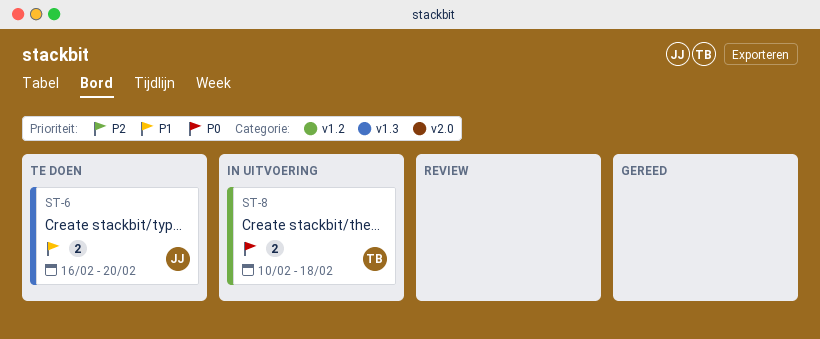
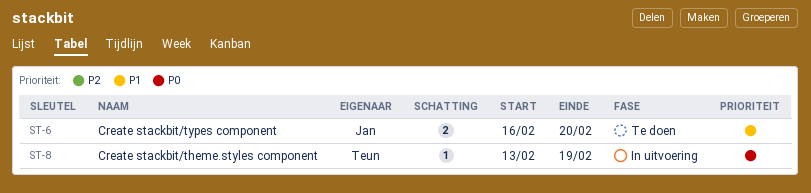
ST-8, estimate: 2 -> 1
ST-8, start: Feb 10 -> Feb 13
ST-8, due: Feb 18 -> Feb 19

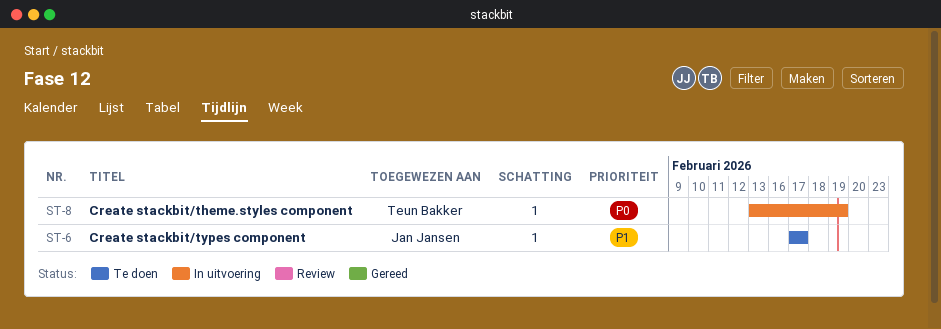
ST-6, estimate: 2 -> 1
ST-6, start: Feb 16 -> Feb 17
ST-6, due: Feb 20 -> Feb 17

